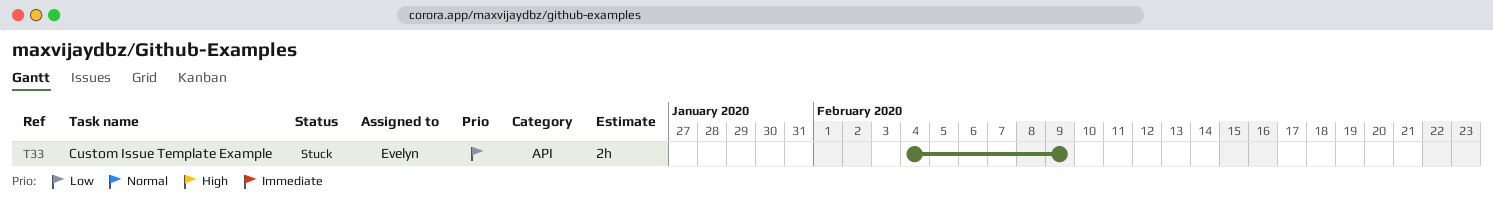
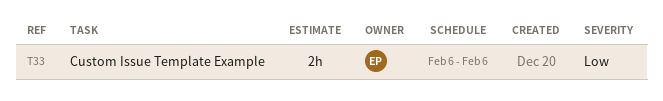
T33, start: Feb 4 -> Feb 6
T33, due: Feb 9 -> Feb 6

